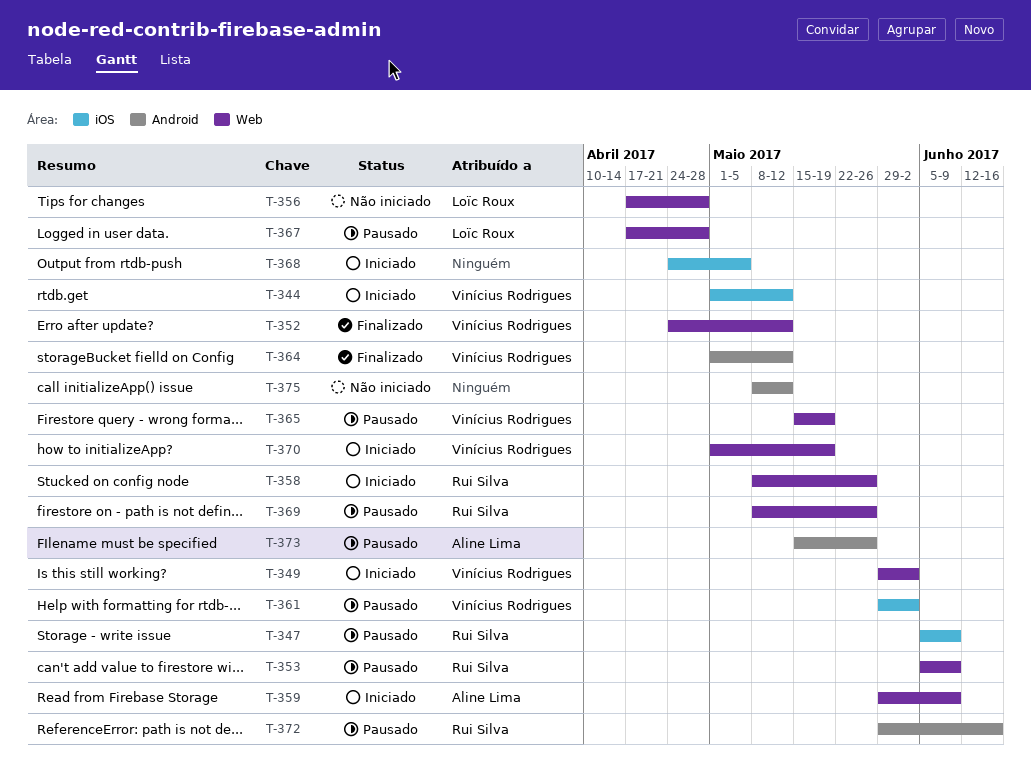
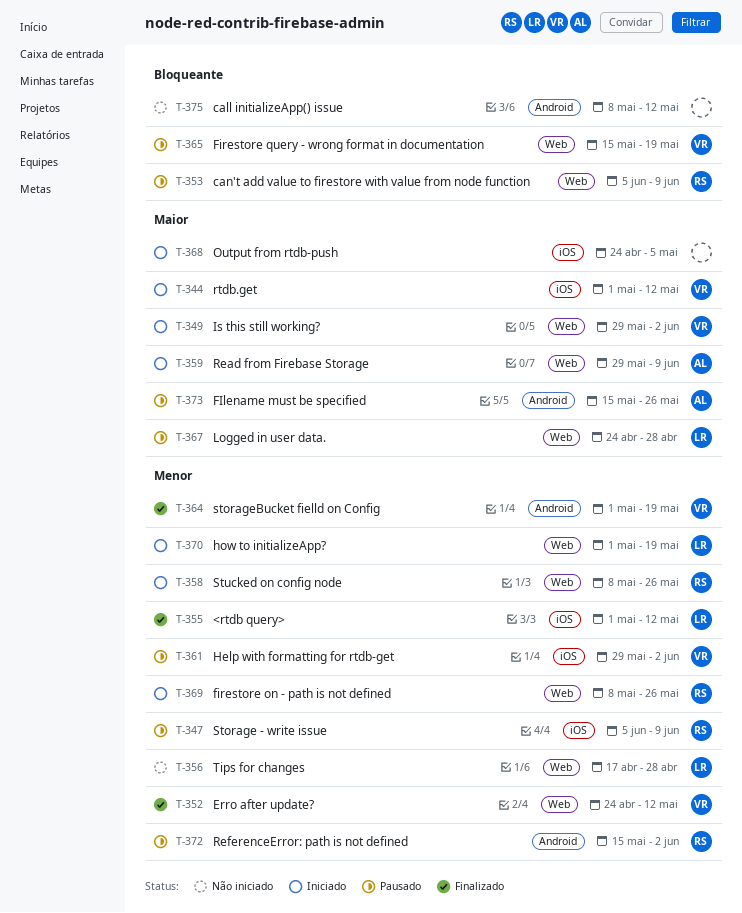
T-355: none -> present
T-364, due: May 12 -> May 19
T-367, start: Apr 17 -> Apr 24
T-369, status: Pausado -> Iniciado
T-370, owner: Vinícius Rodrigues -> Loïc Roux
T-372, start: May 29 -> May 15
T-372, due: Jun 16 -> Jun 2

